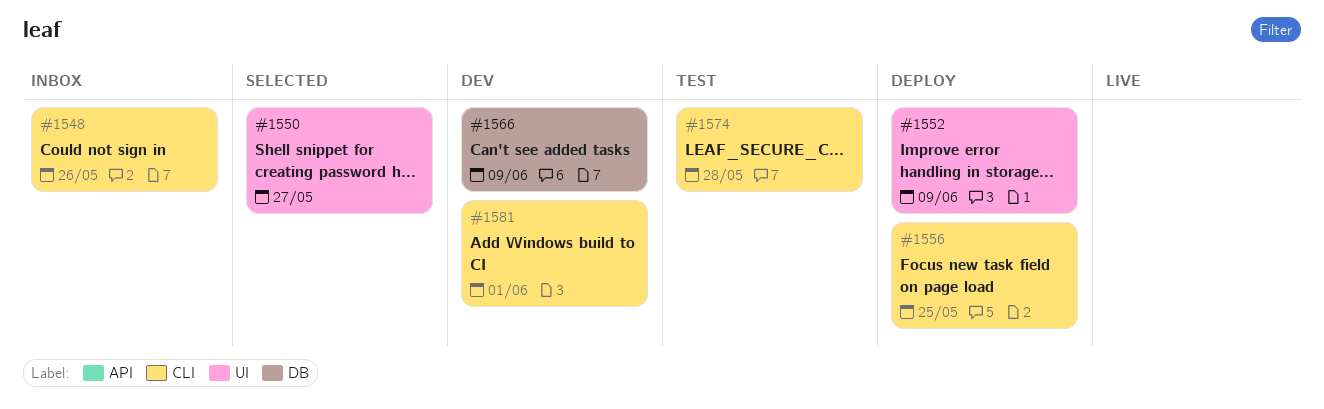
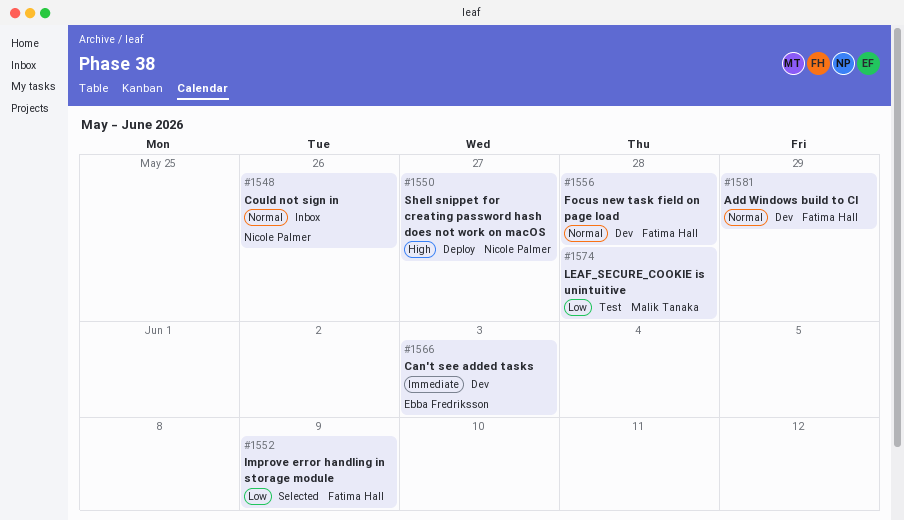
#1550, status: Selected -> Deploy
#1552, status: Deploy -> Selected
#1556, status: Deploy -> Dev
#1556, due: May 25 -> May 28
#1566, due: Jun 9 -> Jun 3
#1581, due: Jun 1 -> May 29

